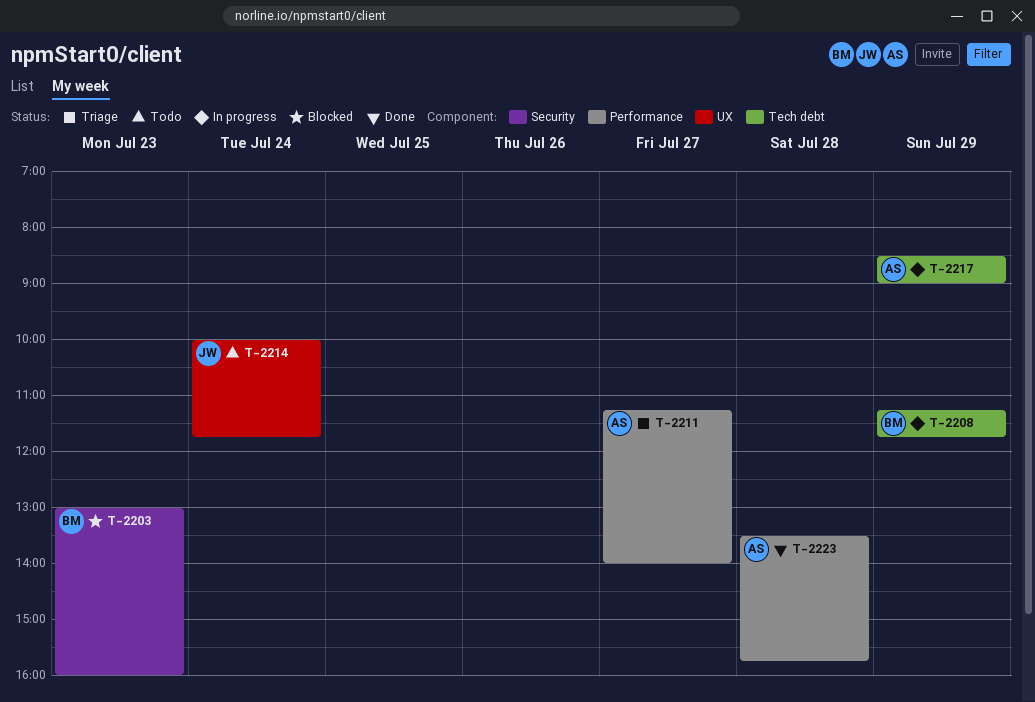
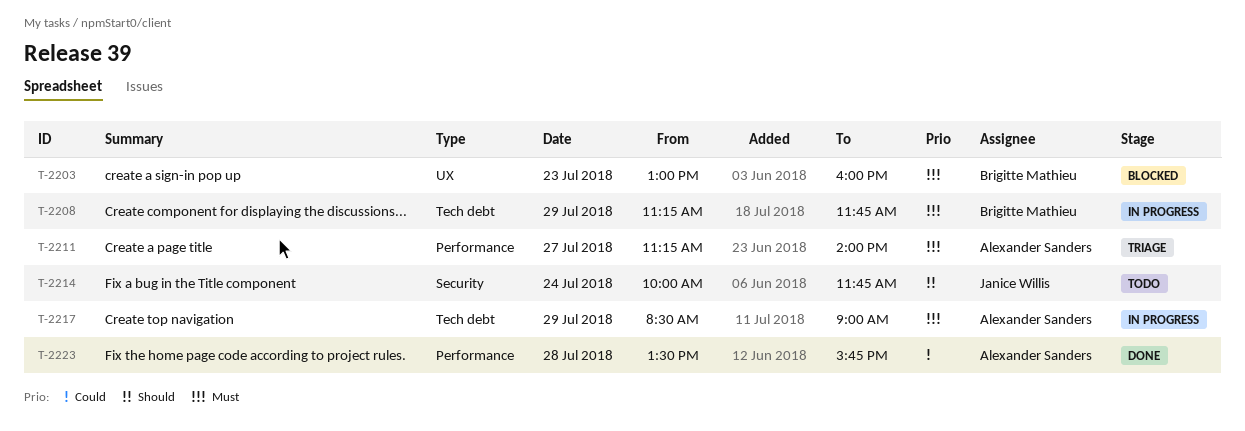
T-2203, label: Security -> UX
T-2214, label: UX -> Security

